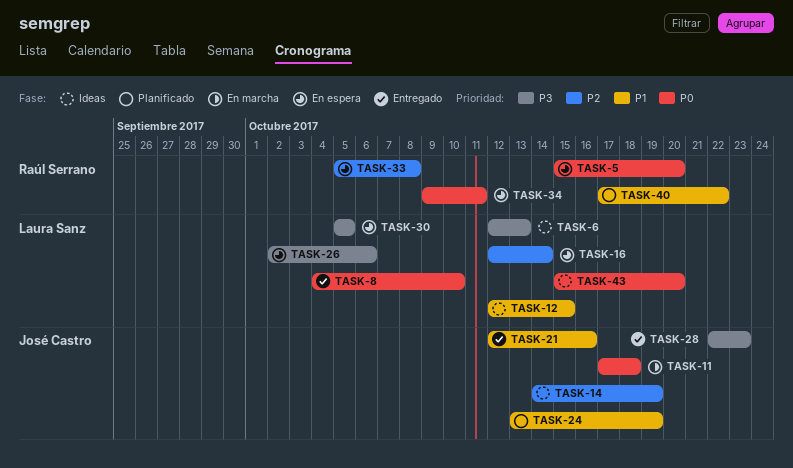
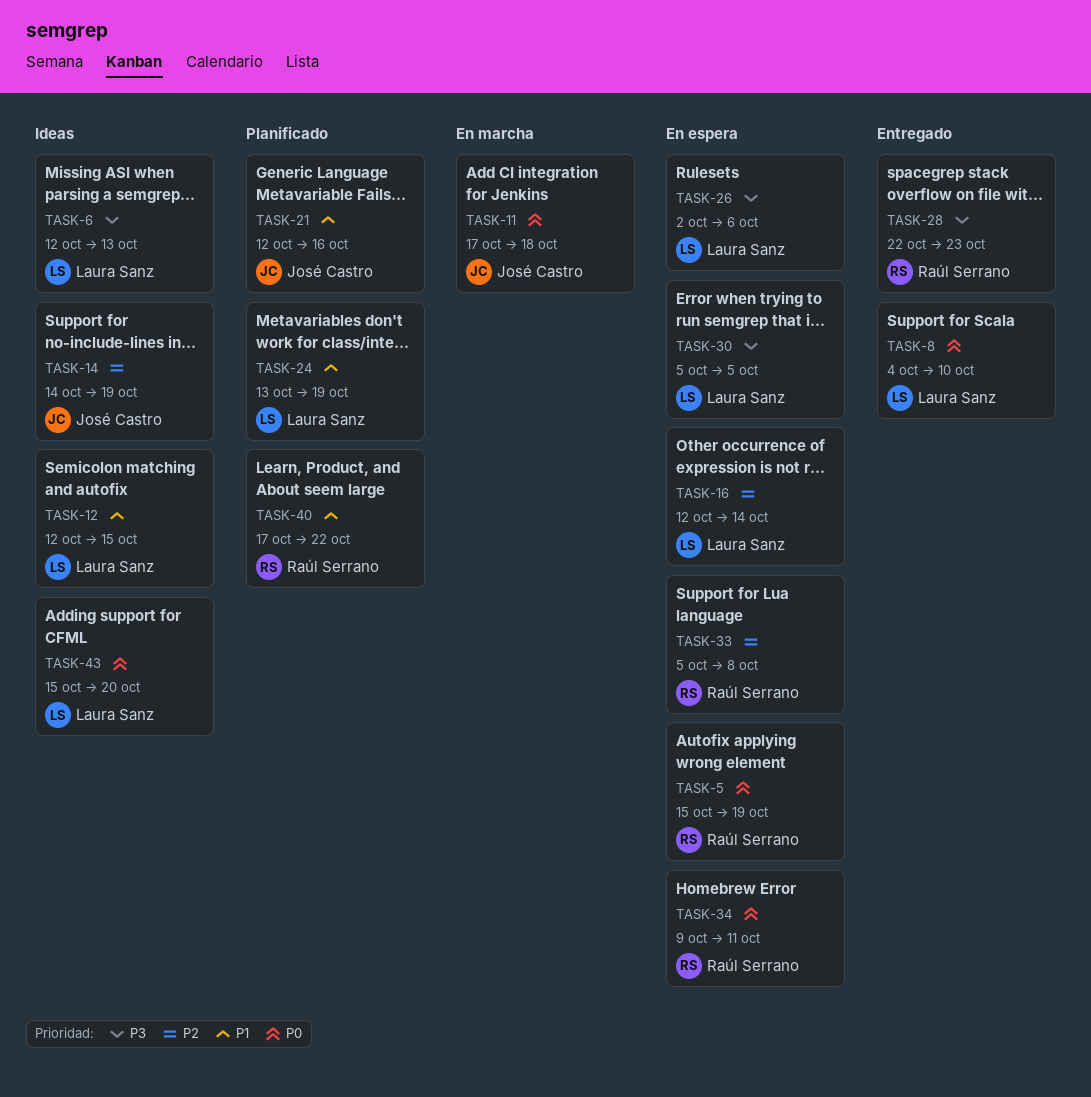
TASK-5, due: Oct 20 -> Oct 19
TASK-21, status: Entregado -> Planificado
TASK-24, owner: José Castro -> Laura Sanz
TASK-28, owner: José Castro -> Raúl Serrano

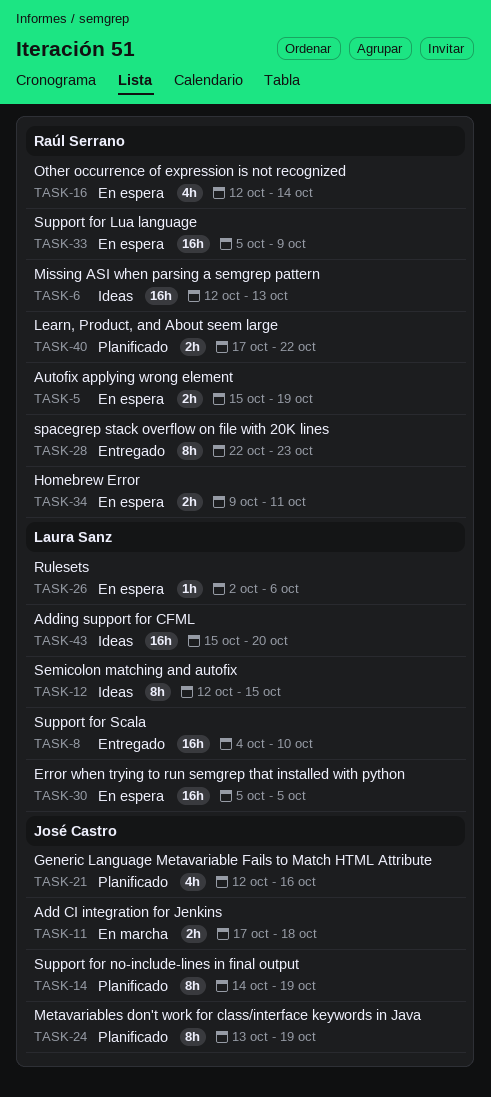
TASK-6, owner: Laura Sanz -> Raúl Serrano
TASK-14, status: Ideas -> Planificado
TASK-16, owner: Laura Sanz -> Raúl Serrano
TASK-24, owner: Laura Sanz -> José Castro
TASK-33, due: Oct 8 -> Oct 9

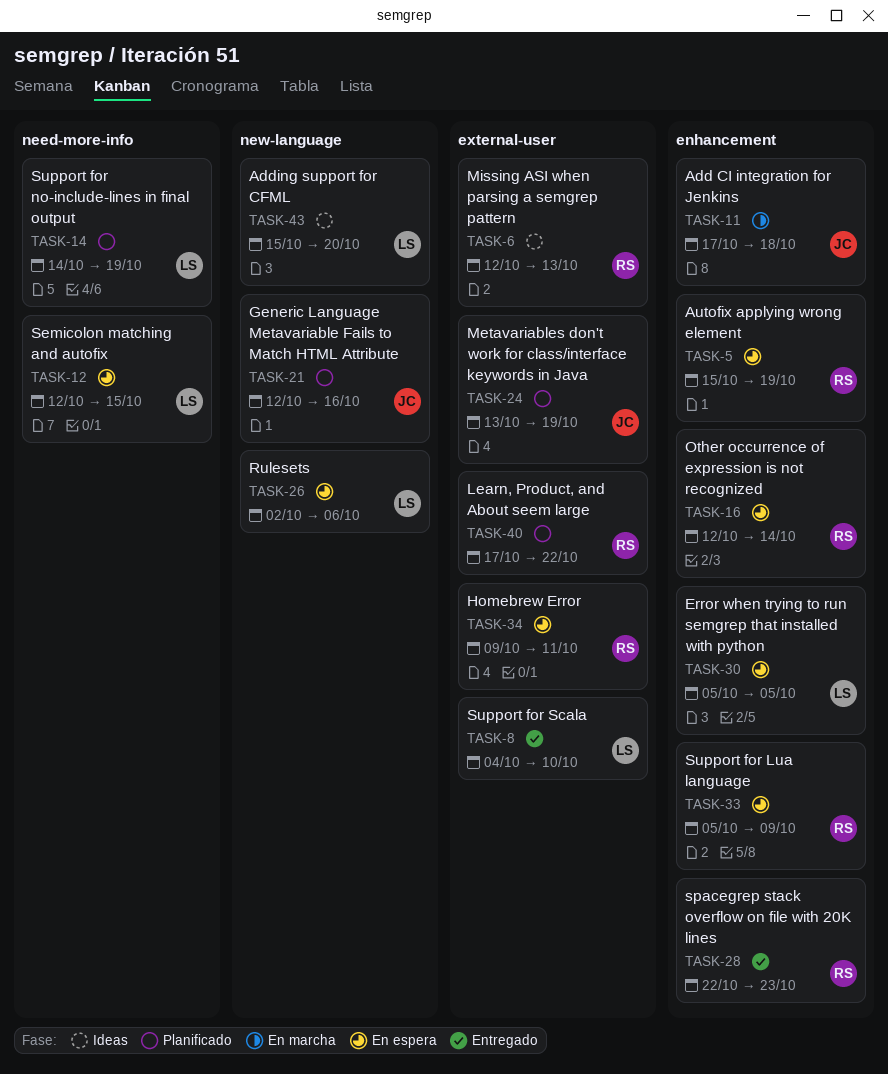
TASK-12, status: Ideas -> En espera
TASK-14, owner: José Castro -> Laura Sanz

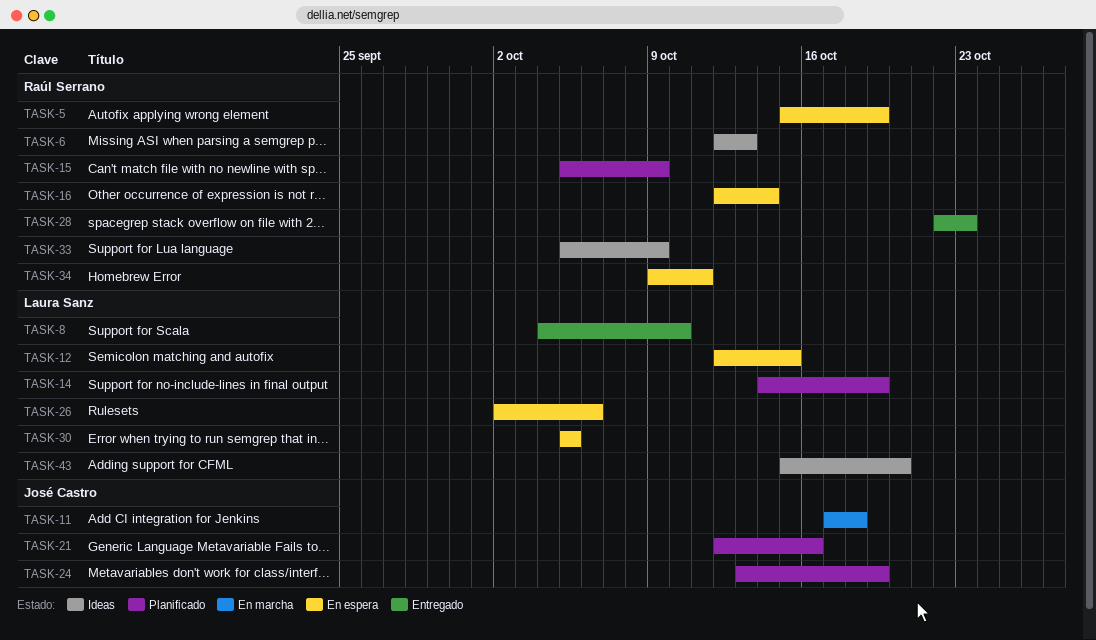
TASK-15: none -> present
TASK-33, status: En espera -> Ideas
TASK-40: present -> none

